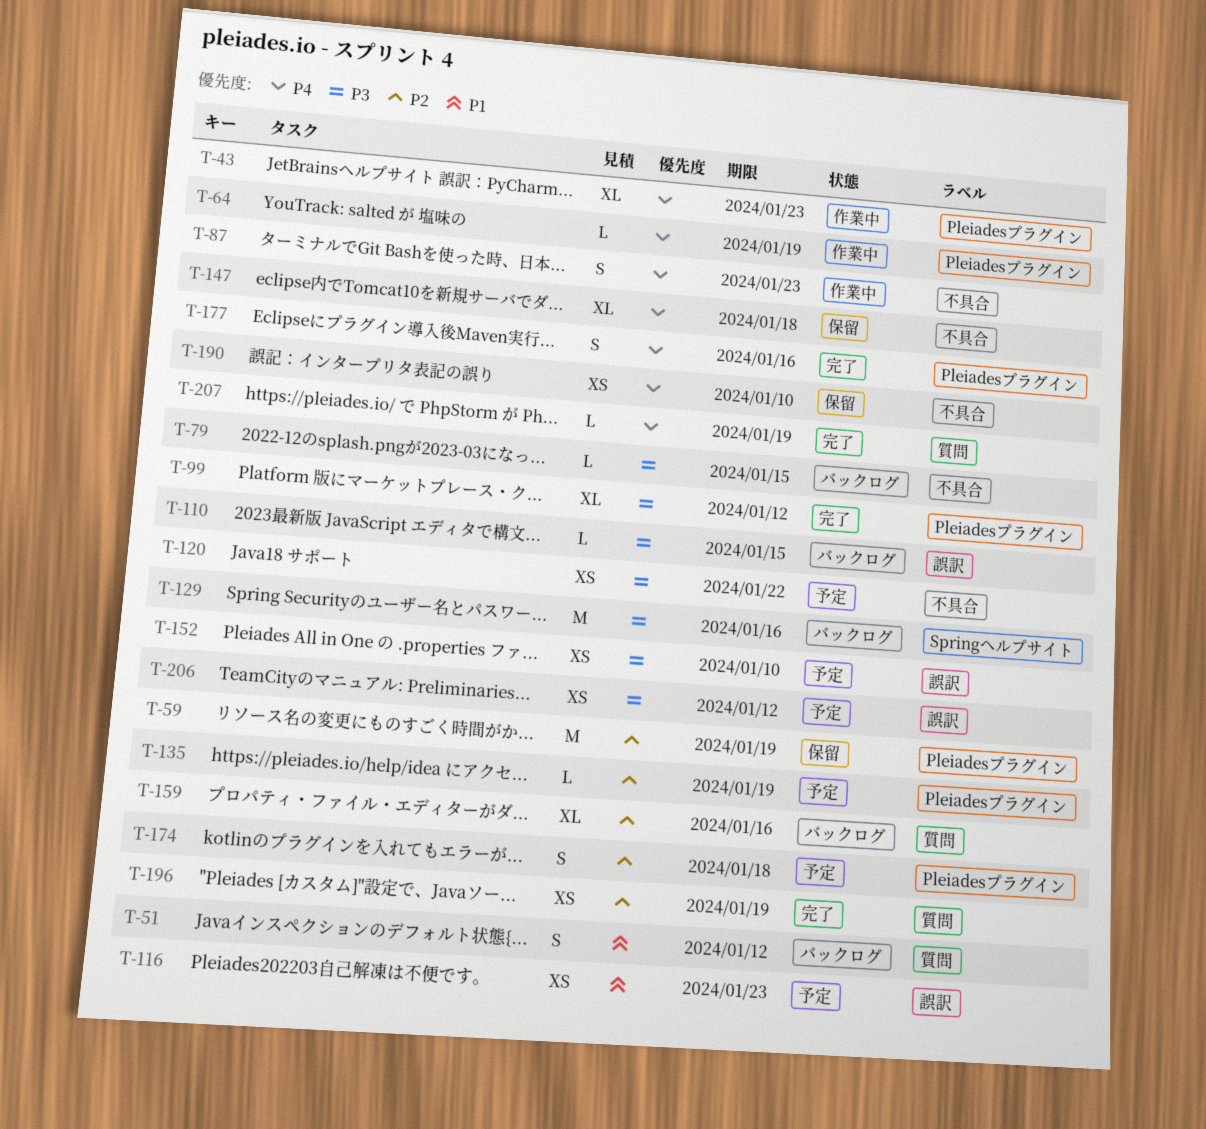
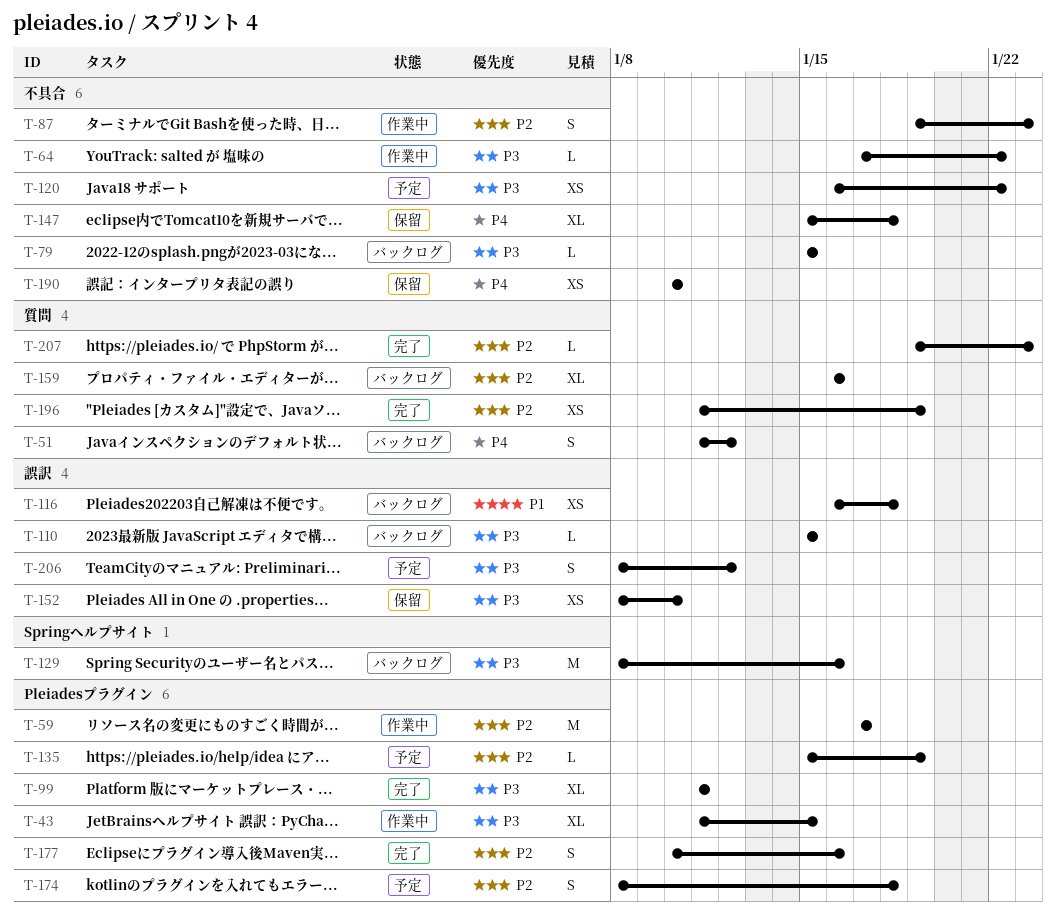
T-43, priority: P4 -> P3
T-43, due: Jan 23 -> Jan 15
T-51, priority: P1 -> P4
T-59, status: 保留 -> 作業中
T-59, due: Jan 19 -> Jan 17
T-64, priority: P4 -> P3
T-64, label: Pleiadesプラグイン -> 不具合
T-64, due: Jan 19 -> Jan 22
T-87, priority: P4 -> P2
T-99, due: Jan 12 -> Jan 11
T-116, status: 予定 -> バックログ
T-116, due: Jan 23 -> Jan 18
T-152, status: 予定 -> 保留
T-177, priority: P4 -> P2
T-206, estimate: XS -> S
T-207, priority: P4 -> P2
T-207, due: Jan 19 -> Jan 23

